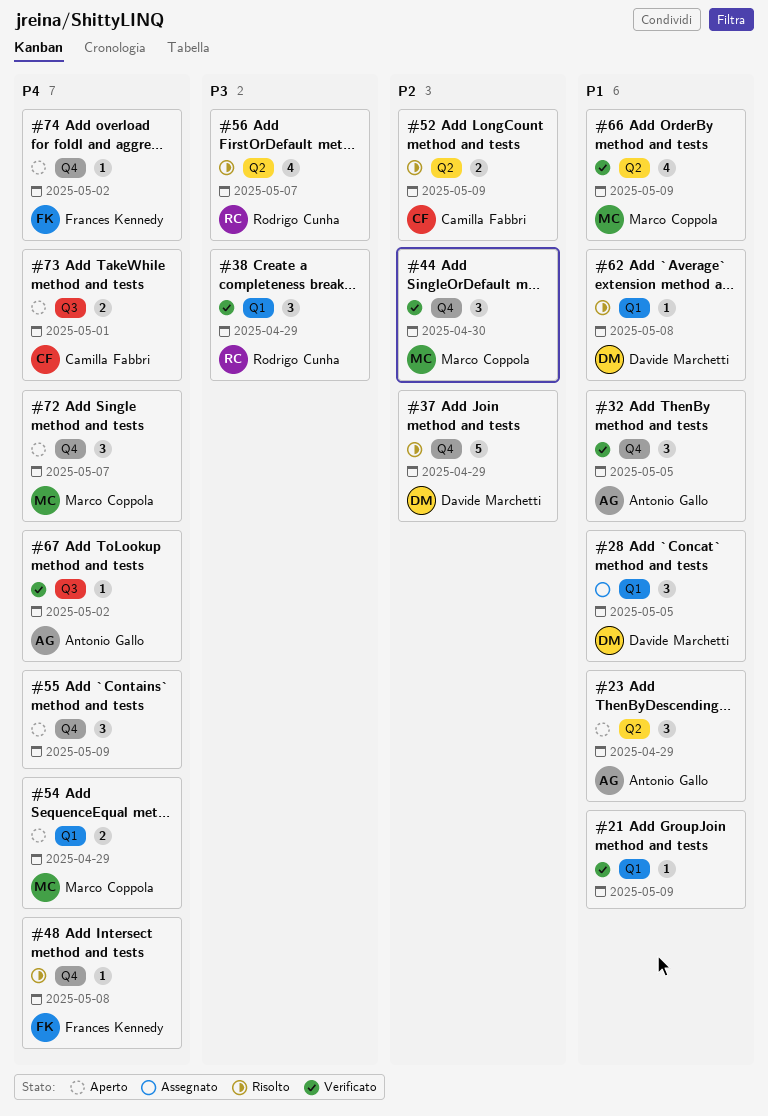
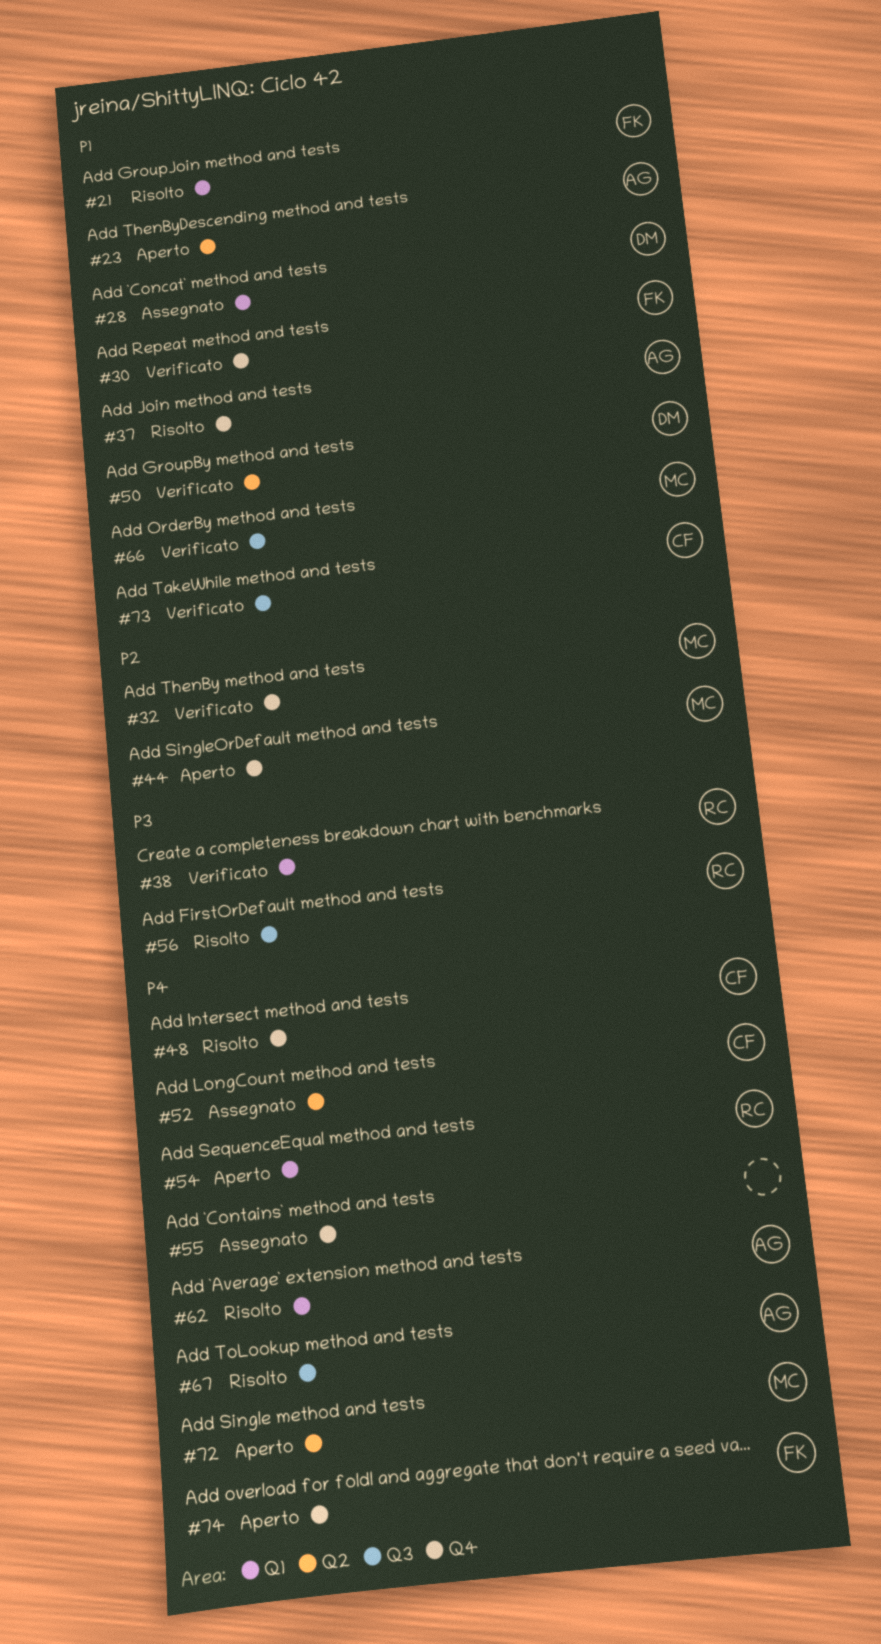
#21, status: Verificato -> Risolto
#21, owner: none -> Frances Kennedy
#30: none -> present
#32, owner: Antonio Gallo -> Marco Coppola
#32, priority: P1 -> P2
#37, owner: Davide Marchetti -> Antonio Gallo
#37, priority: P2 -> P1
#44, status: Verificato -> Aperto
#48, owner: Frances Kennedy -> Camilla Fabbri
#50: none -> present
#52, status: Risolto -> Assegnato
#52, priority: P2 -> P4
#54, owner: Marco Coppola -> Rodrigo Cunha
#55, status: Aperto -> Assegnato
#56, label: Q2 -> Q3
#62, owner: Davide Marchetti -> Antonio Gallo
#62, priority: P1 -> P4
#66, label: Q2 -> Q3
#67, status: Verificato -> Risolto
#72, label: Q4 -> Q2
#73, status: Aperto -> Verificato
#73, priority: P4 -> P1

